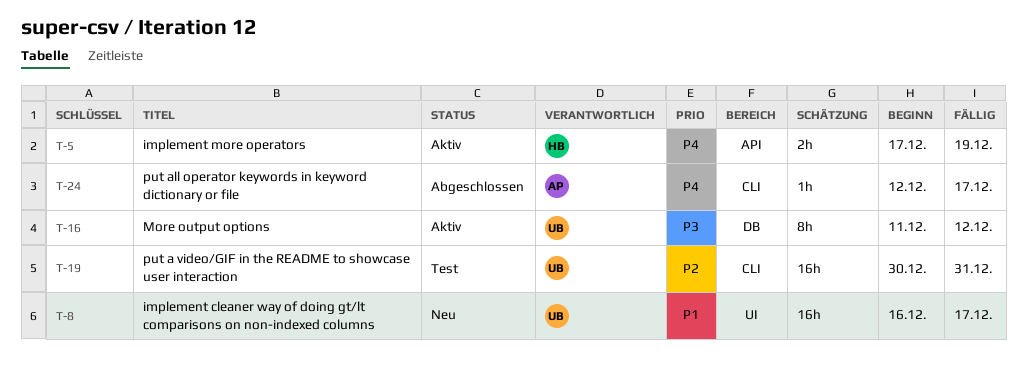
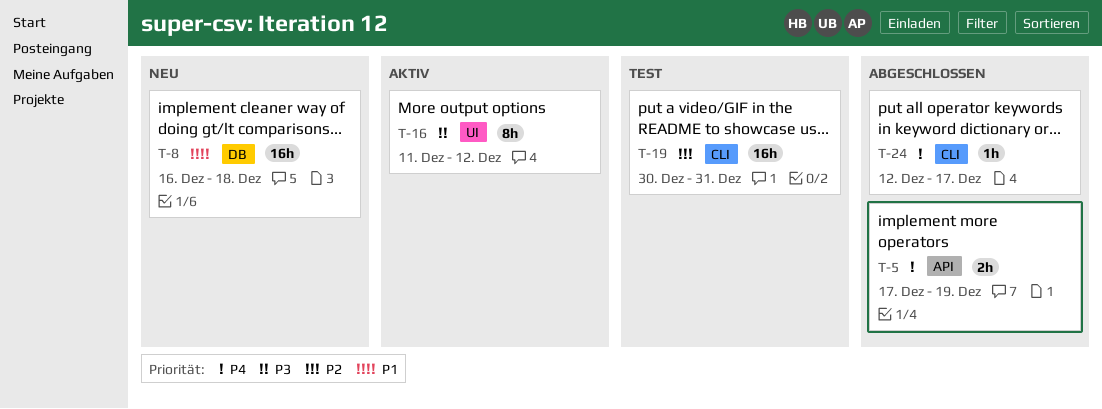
T-5, status: Aktiv -> Abgeschlossen
T-8, label: UI -> DB
T-8, due: Dec 17 -> Dec 18
T-16, label: DB -> UI

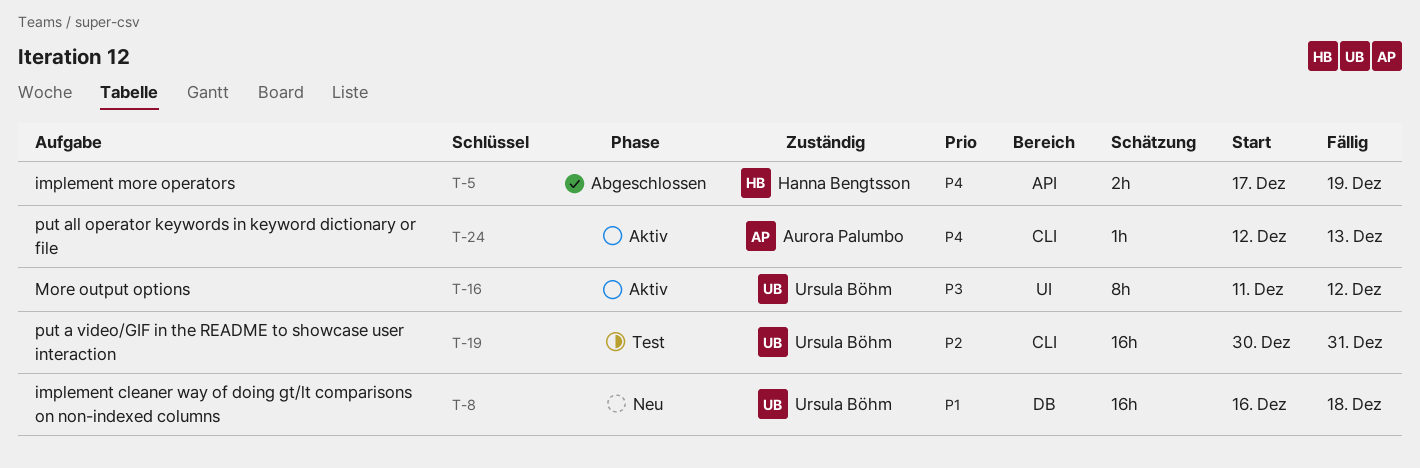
T-24, status: Abgeschlossen -> Aktiv
T-24, due: Dec 17 -> Dec 13

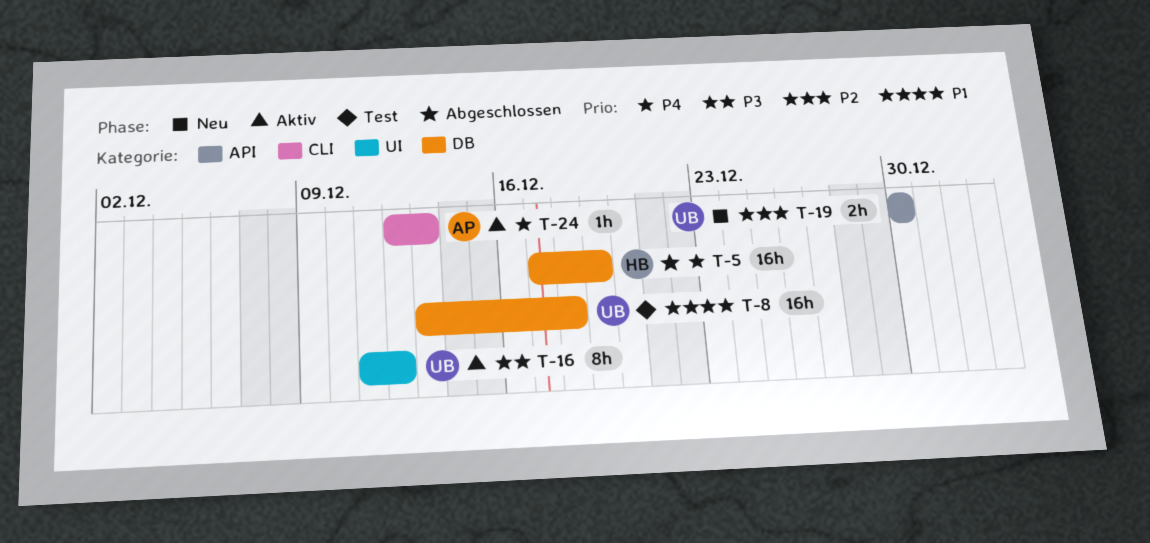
T-5, label: API -> DB
T-5, estimate: 2h -> 16h
T-8, status: Neu -> Test
T-8, start: Dec 16 -> Dec 13
T-19, status: Test -> Neu
T-19, label: CLI -> API
T-19, estimate: 16h -> 2h
T-19, due: Dec 31 -> Dec 30

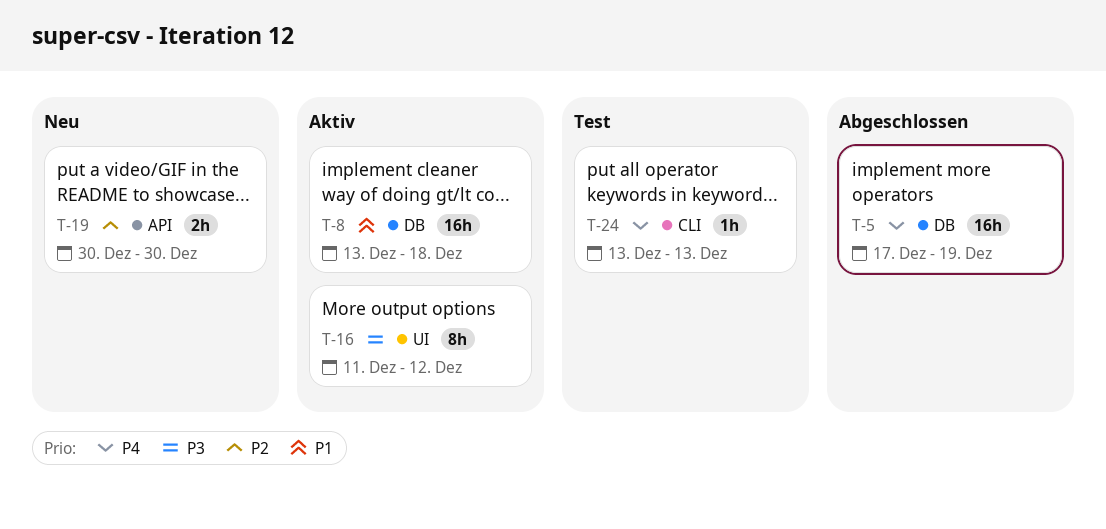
T-8, status: Test -> Aktiv
T-24, status: Aktiv -> Test
T-24, start: Dec 12 -> Dec 13

